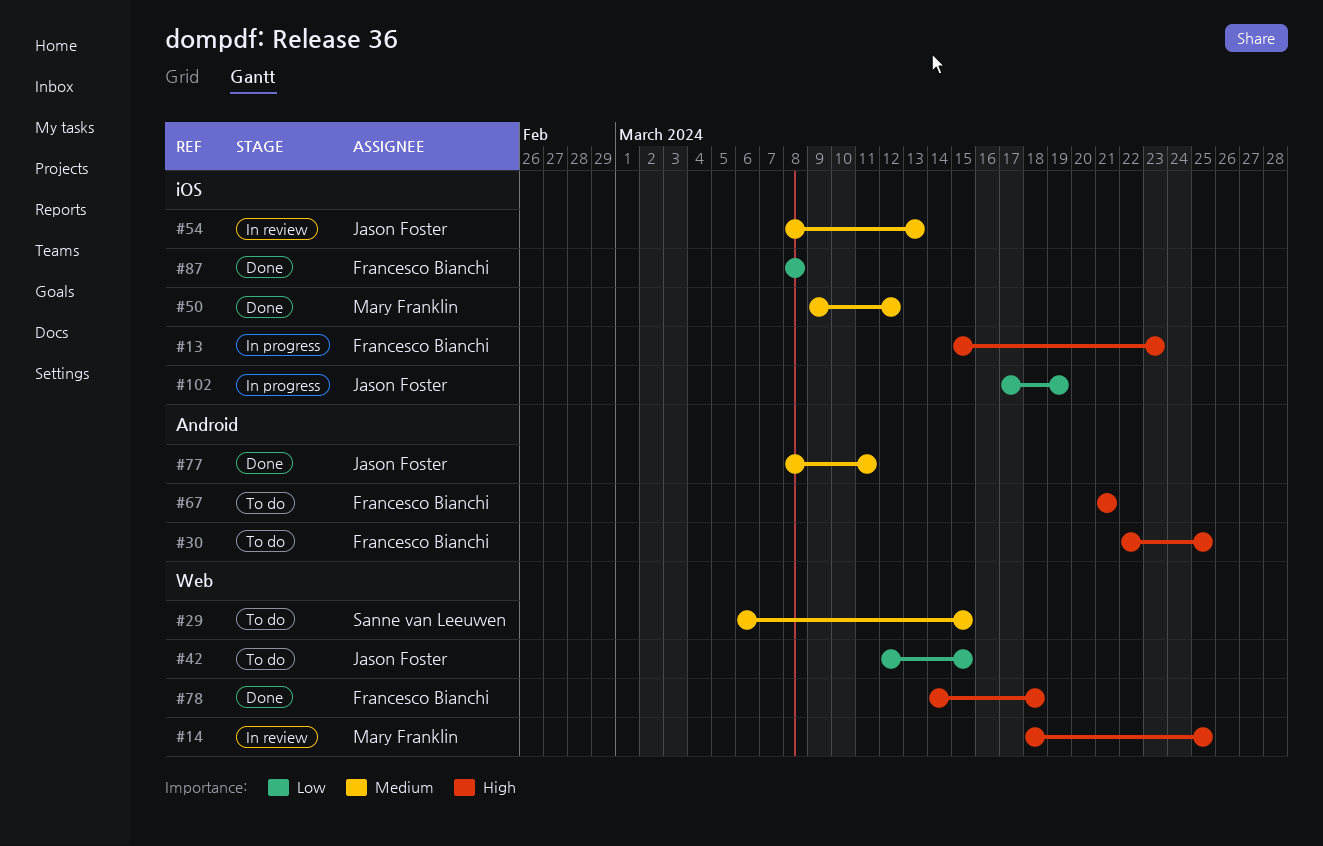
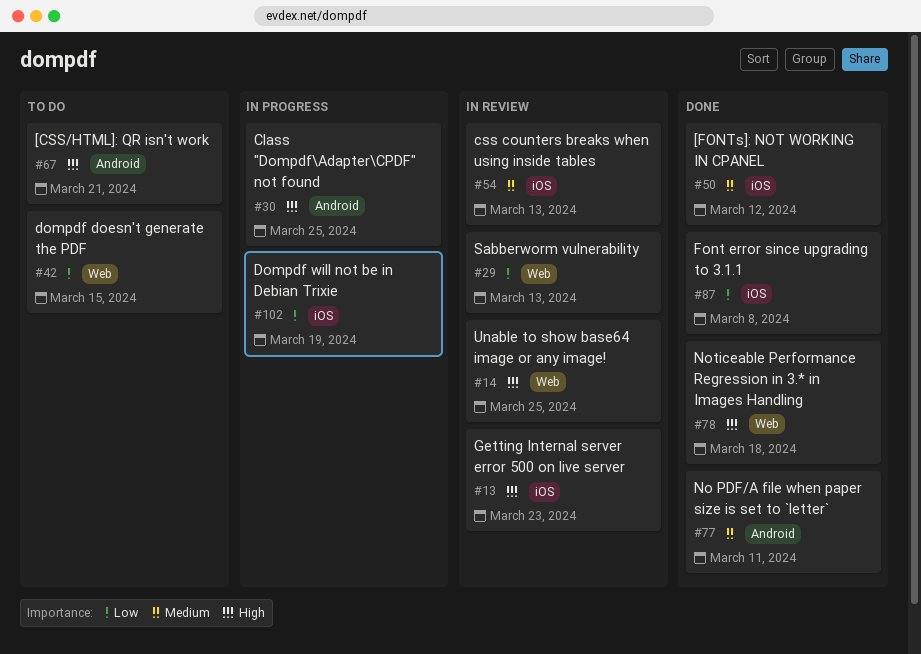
#13, status: In progress -> In review
#29, status: To do -> In review
#29, priority: Medium -> Low
#29, due: Mar 15 -> Mar 13
#30, status: To do -> In progress

